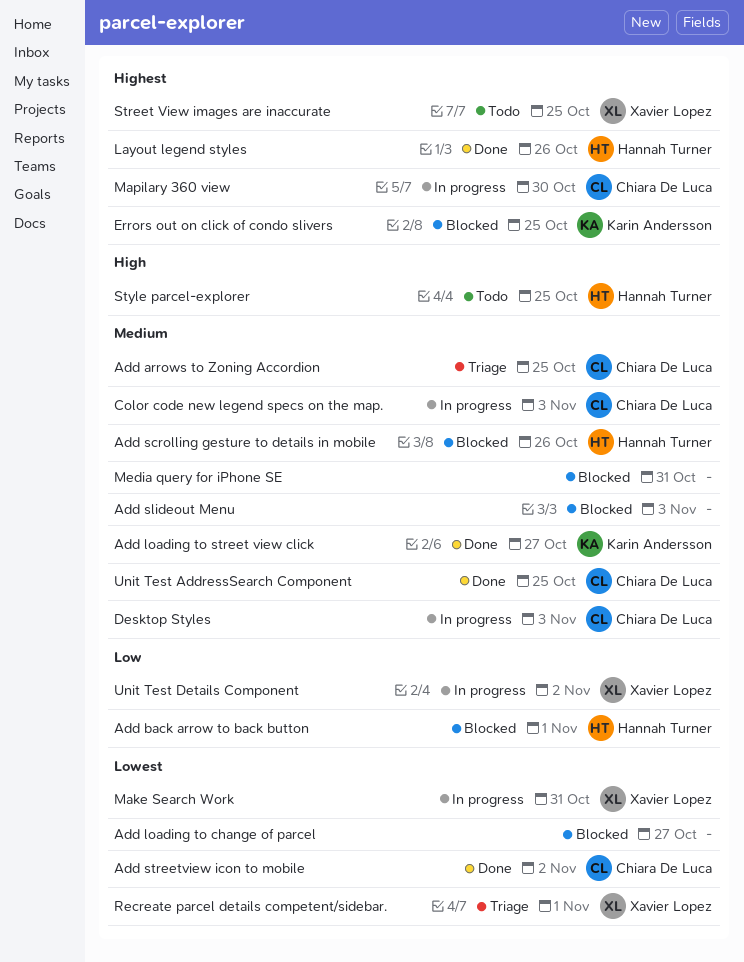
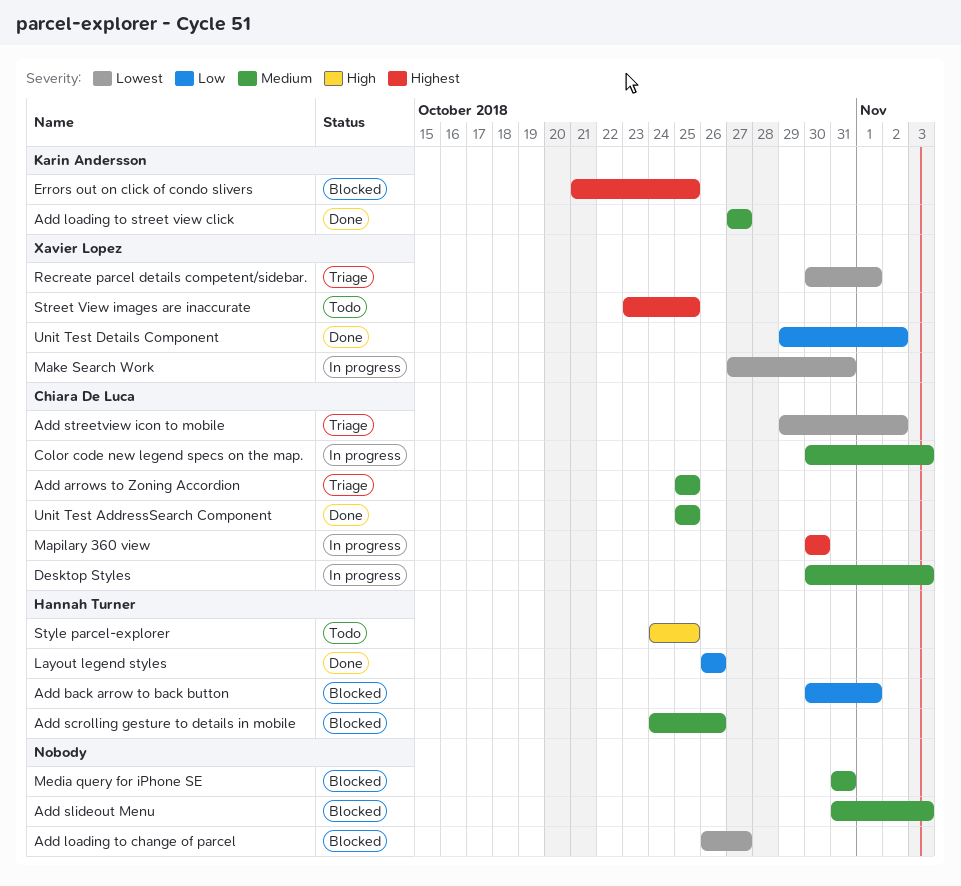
Add streetview icon to mobile, status: Done -> Triage
Layout legend styles, priority: Highest -> Low
Unit Test Details Component, status: In progress -> Done

